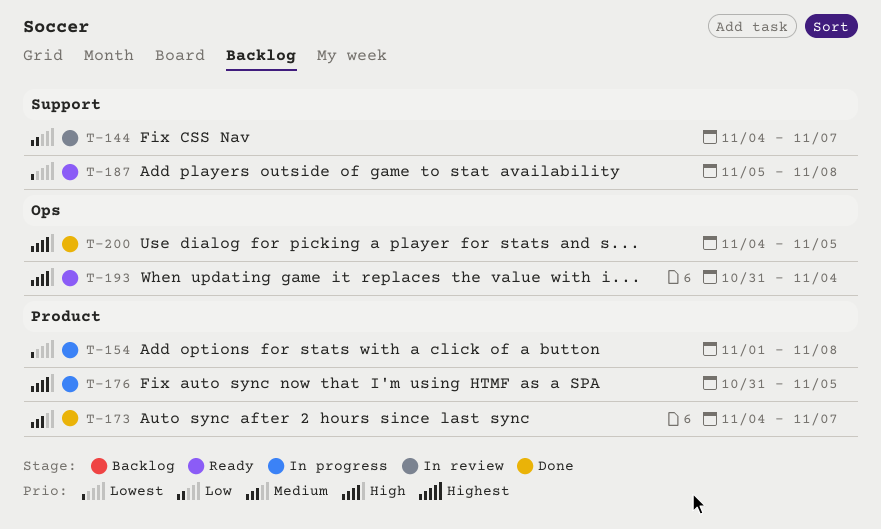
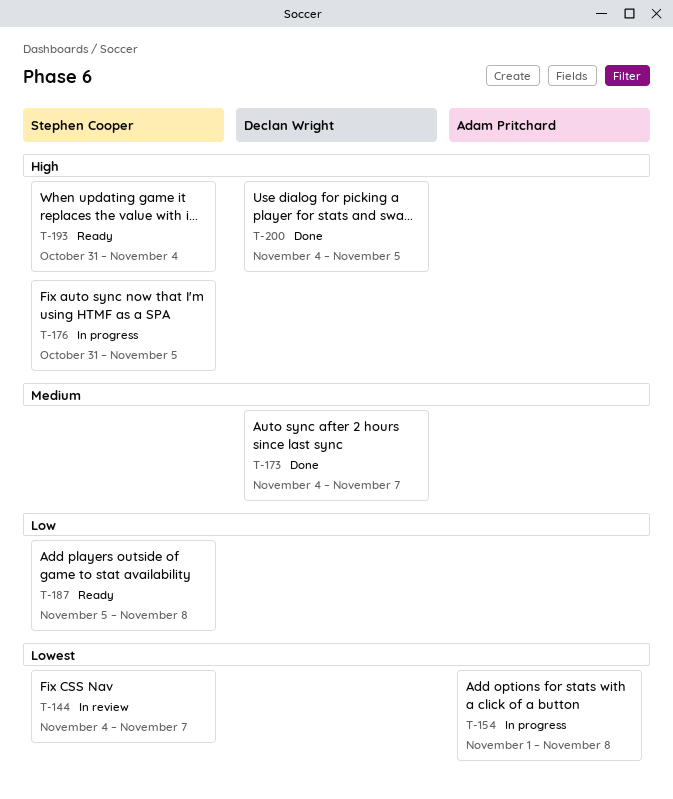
T-144, priority: Low -> Lowest
T-187, priority: Lowest -> Low

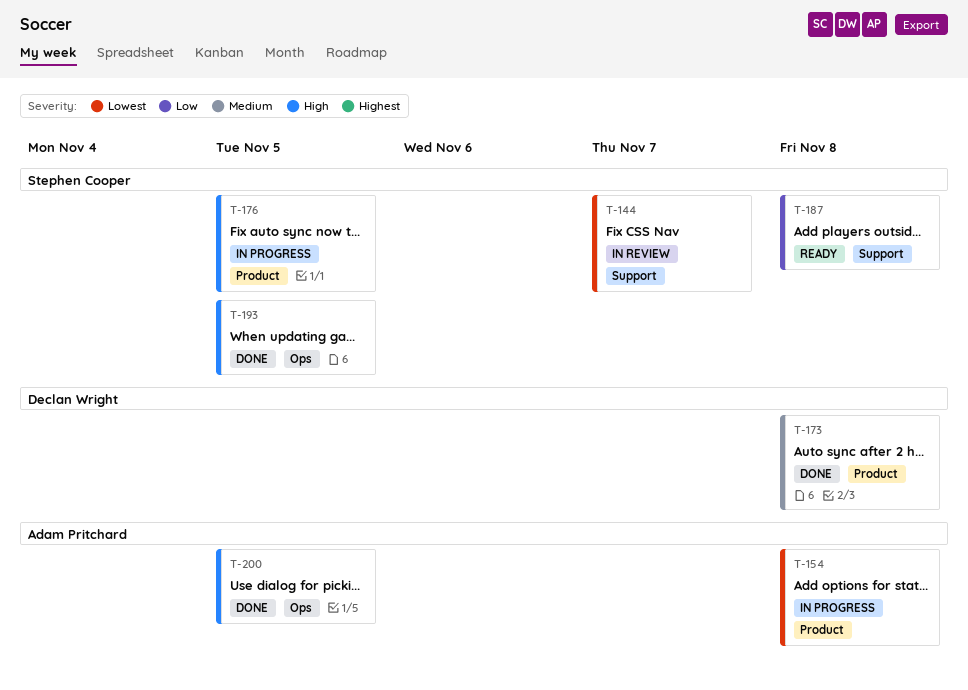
T-173, due: Nov 7 -> Nov 8
T-193, status: Ready -> Done
T-193, due: Nov 4 -> Nov 5
T-200, owner: Declan Wright -> Adam Pritchard

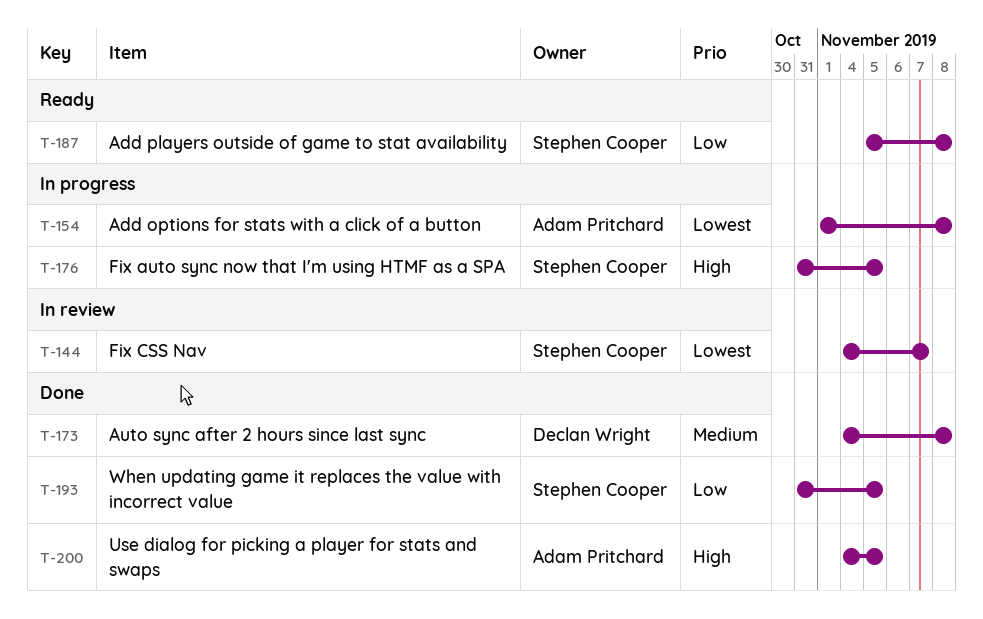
T-193, priority: High -> Low

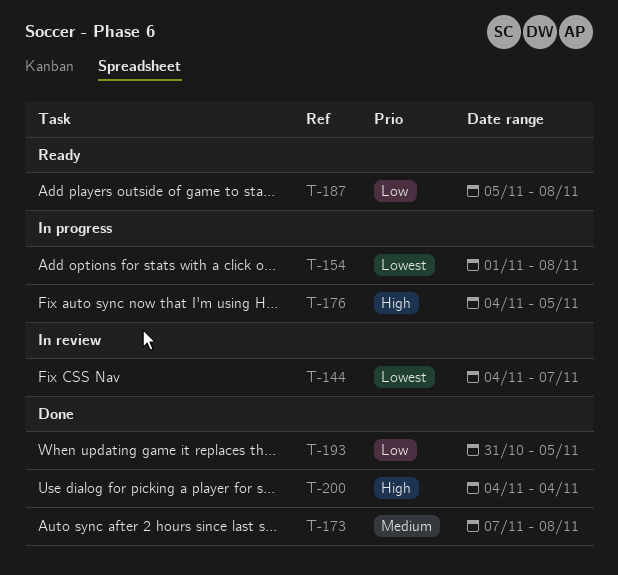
T-173, start: Nov 4 -> Nov 7
T-176, start: Oct 31 -> Nov 4
T-200, due: Nov 5 -> Nov 4

